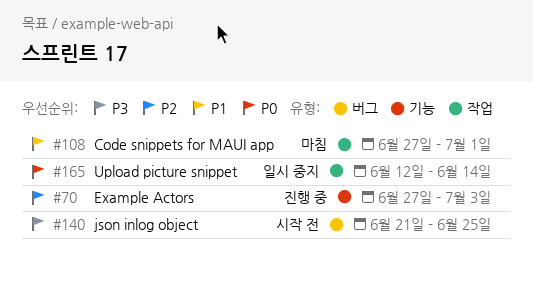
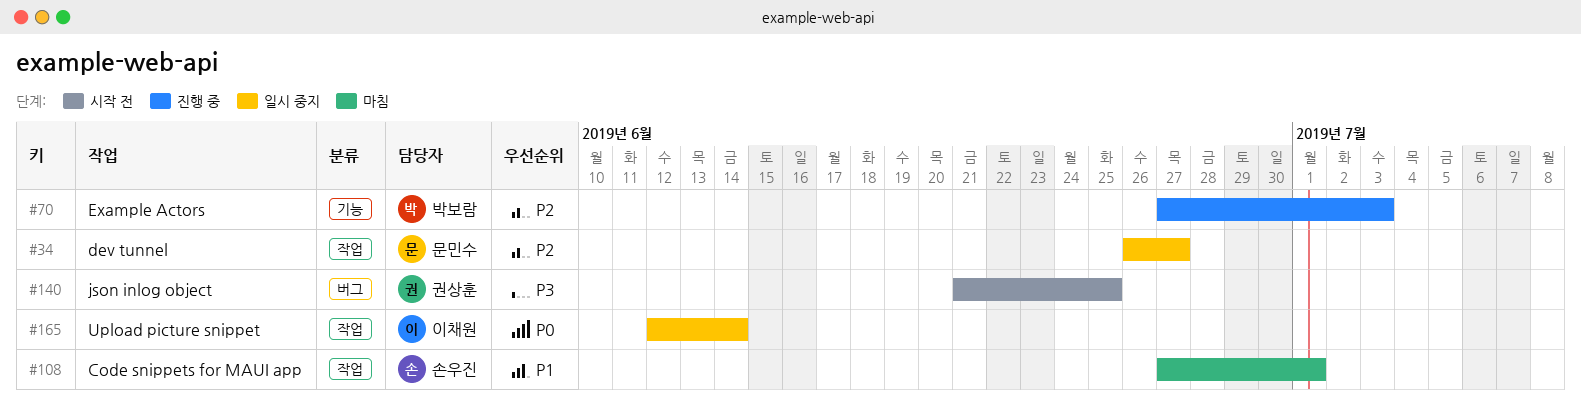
#34: none -> present

